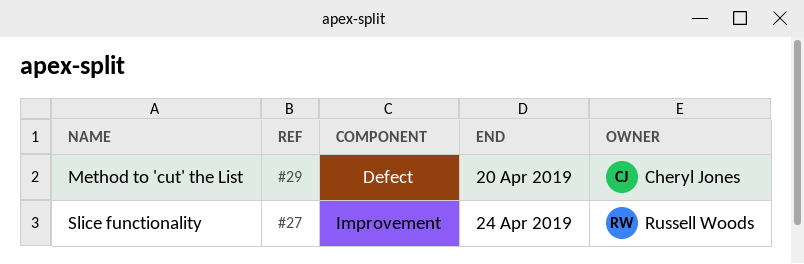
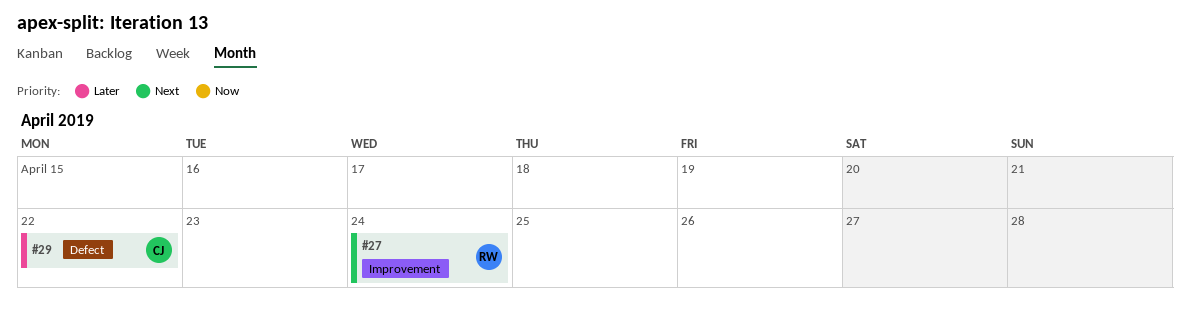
#29, due: Apr 20 -> Apr 22

